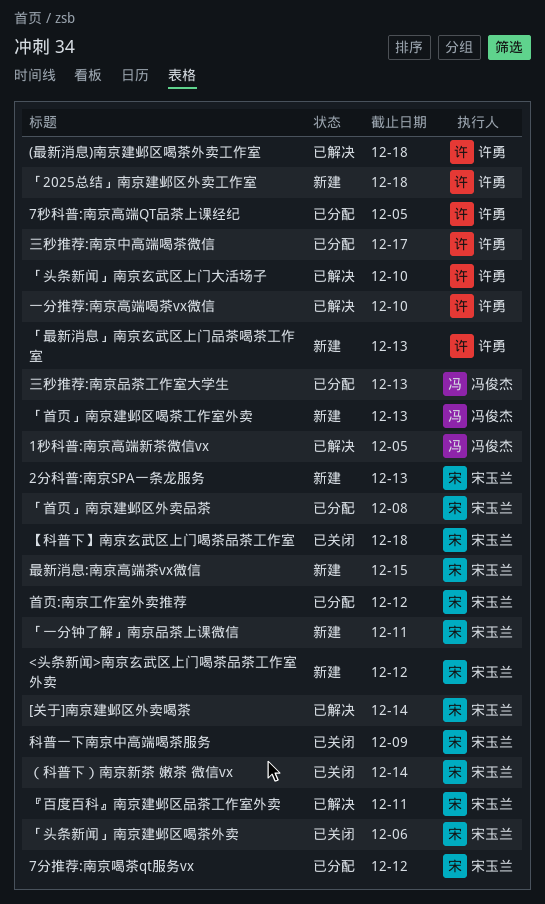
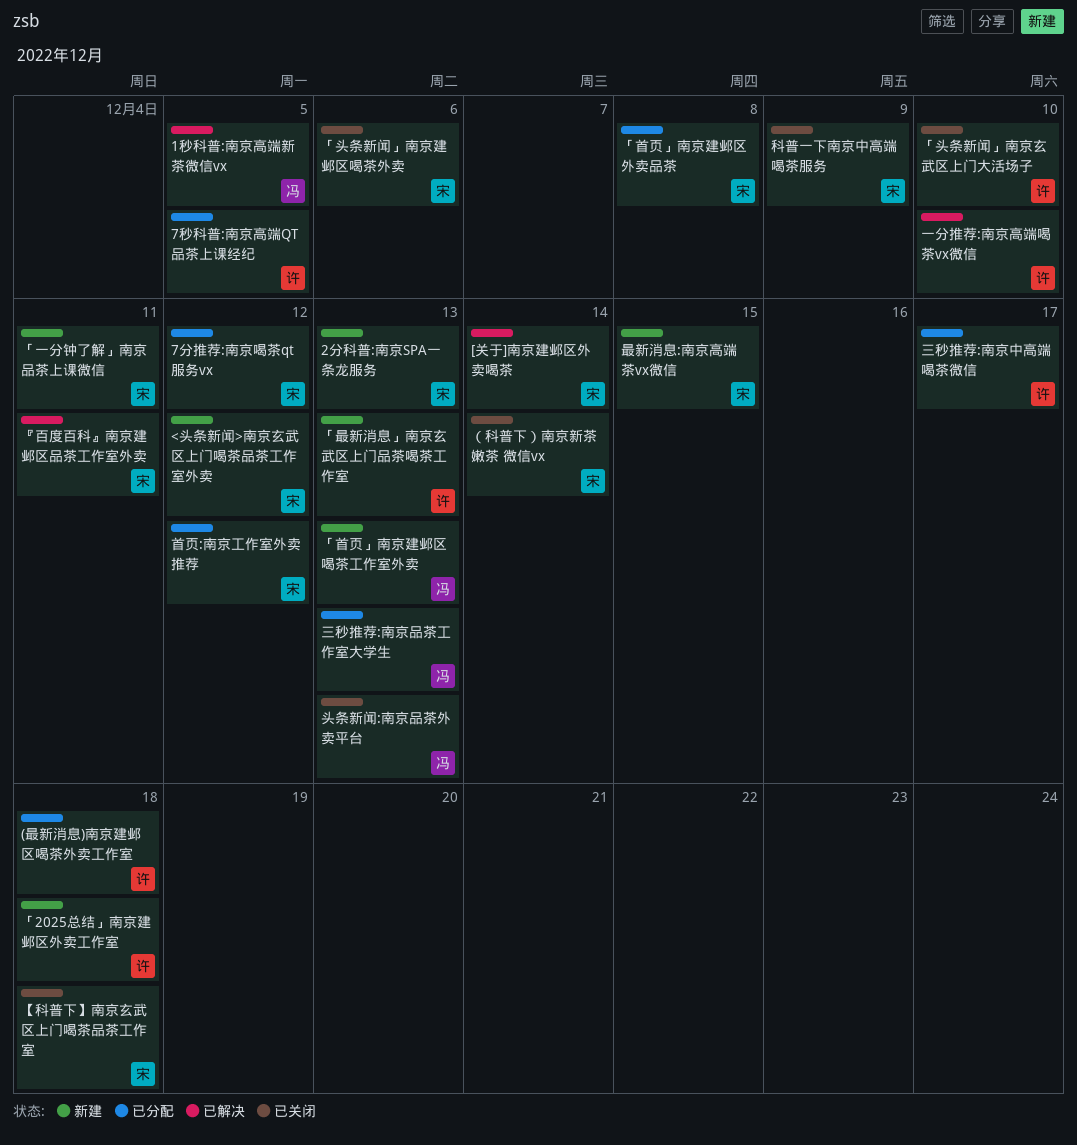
(最新消息)南京建邺区喝茶外卖工作室, status: 已解决 -> 已分配
「头条新闻」南京玄武区上门大活场子, status: 已解决 -> 已关闭
头条新闻:南京品茶外卖平台: none -> present

